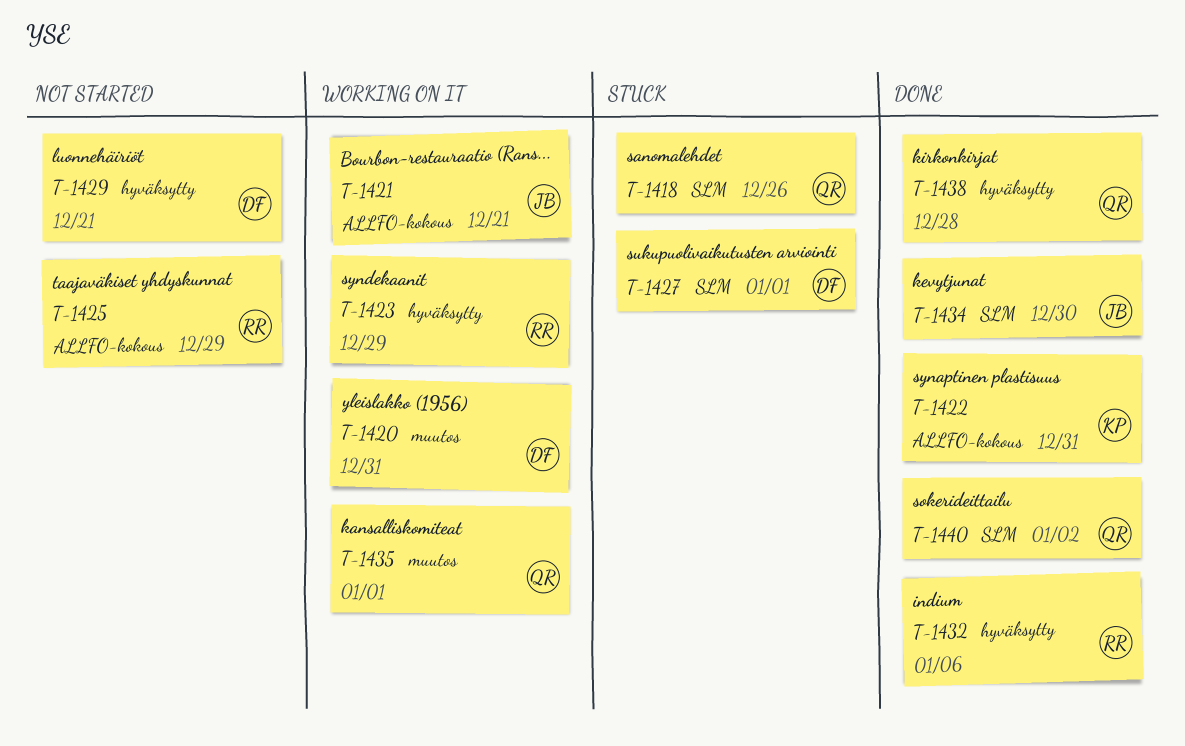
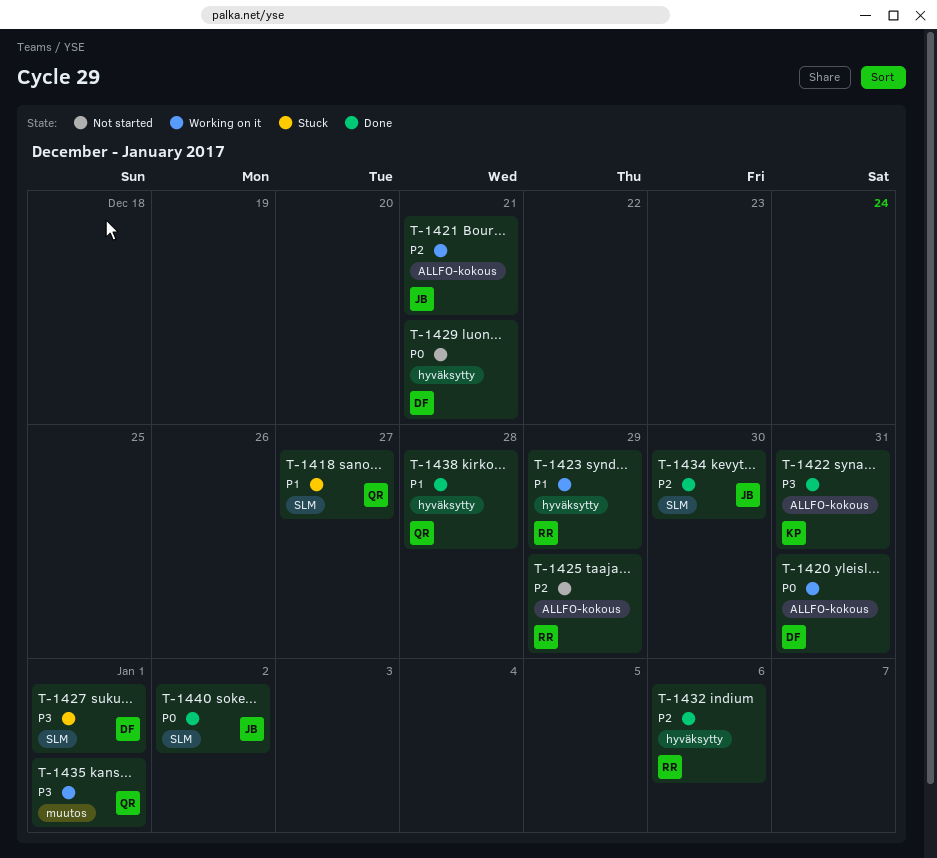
T-1418, due: Dec 26 -> Dec 27
T-1420, label: muutos -> ALLFO-kokous
T-1440, owner: QR -> JB

